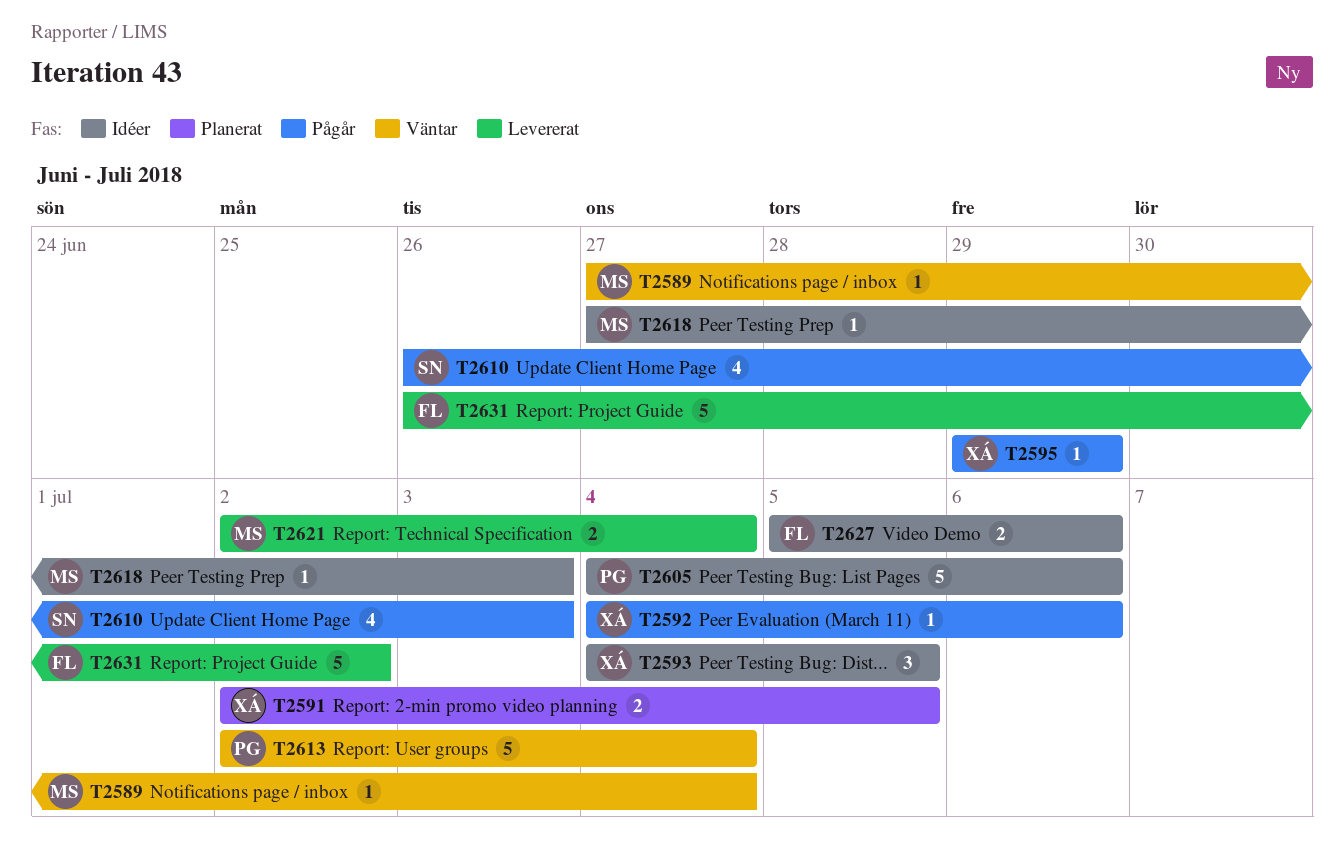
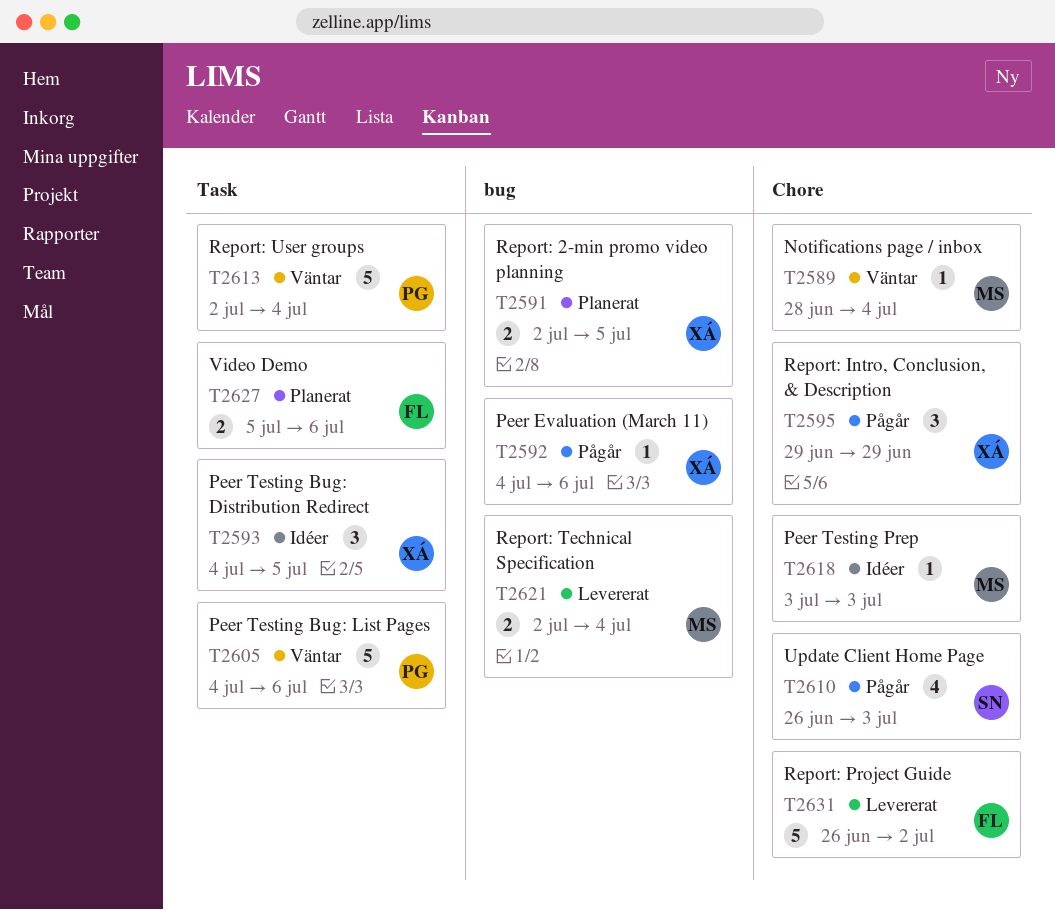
T2589, start: Jun 27 -> Jun 28
T2595, estimate: 1 -> 3
T2605, status: Idéer -> Väntar
T2618, start: Jun 27 -> Jul 3
T2627, status: Idéer -> Planerat

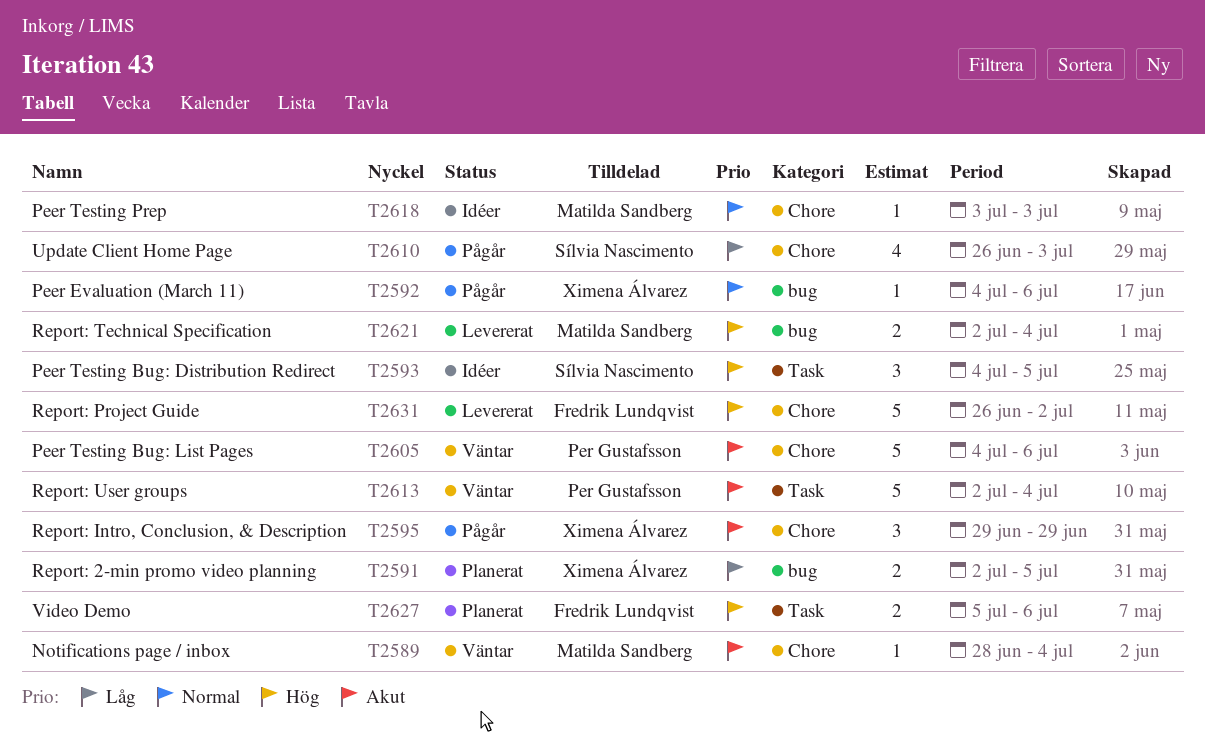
T2593, owner: Ximena Álvarez -> Sílvia Nascimento
T2605, label: Task -> Chore

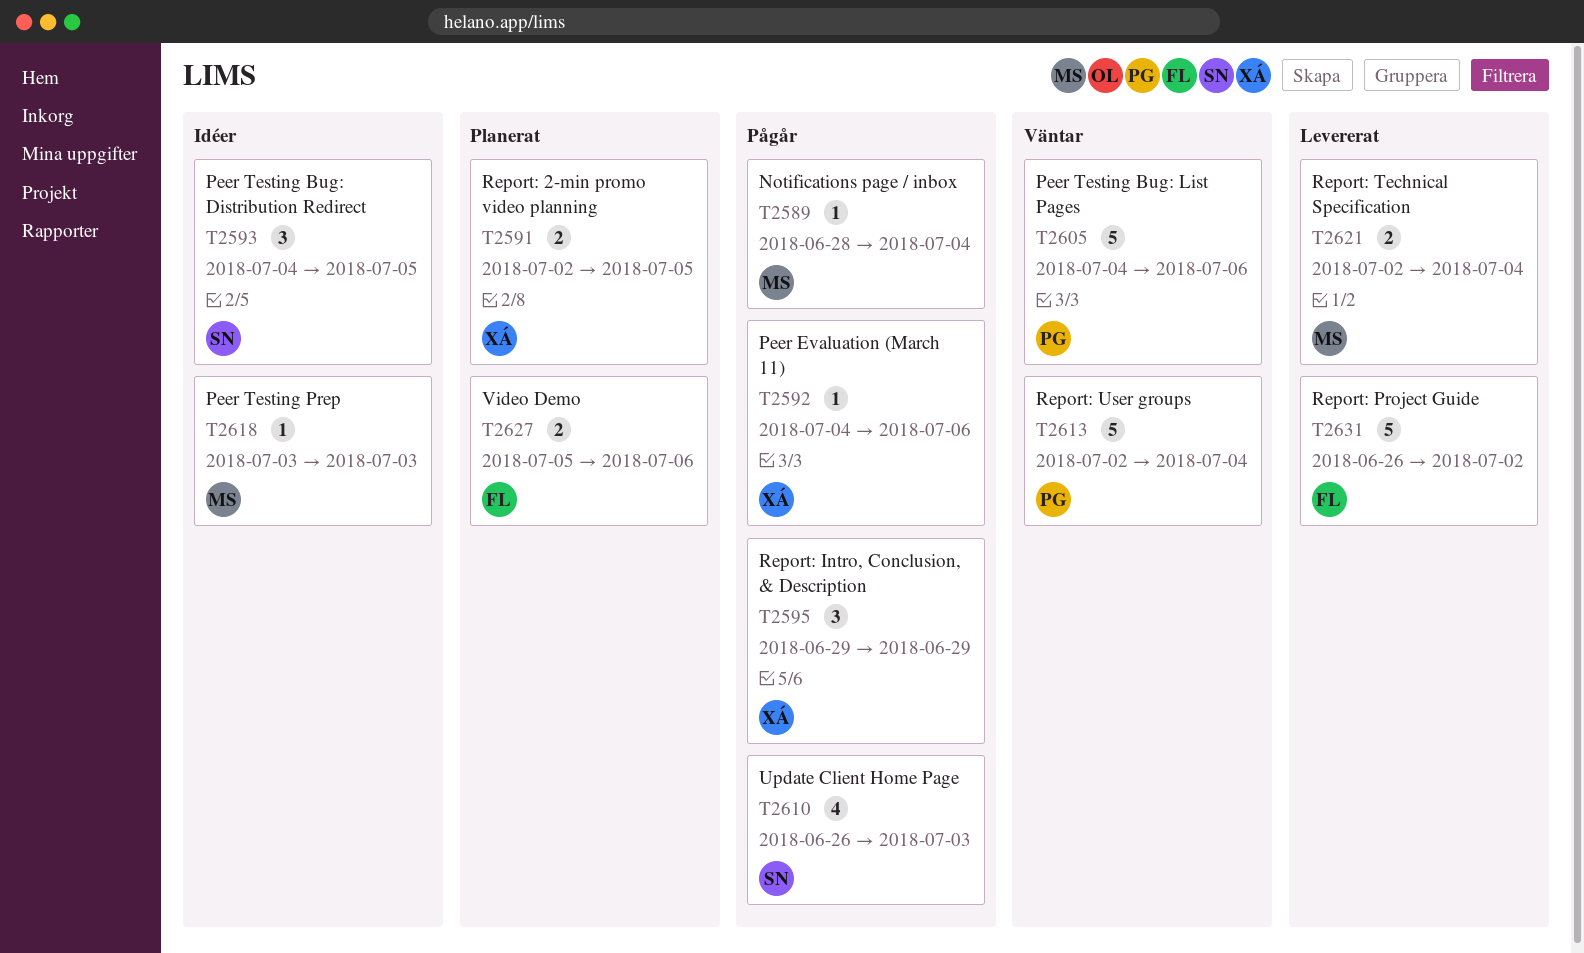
T2589, status: Väntar -> Pågår

